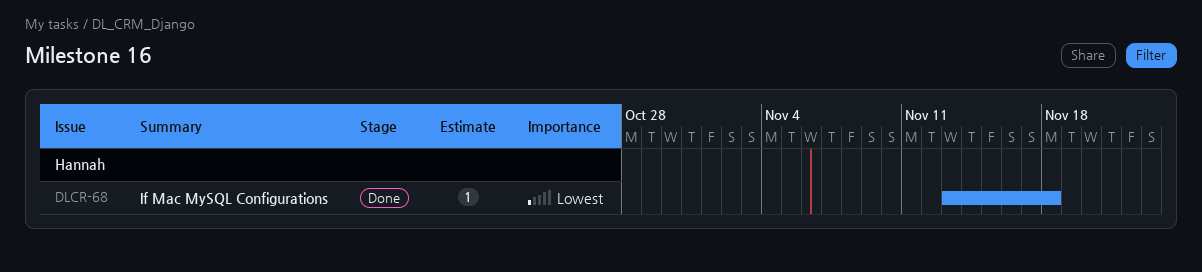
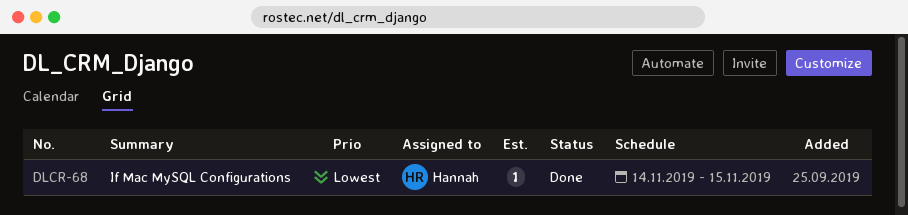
DLCR-68, start: Nov 13 -> Nov 14
DLCR-68, due: Nov 18 -> Nov 15

